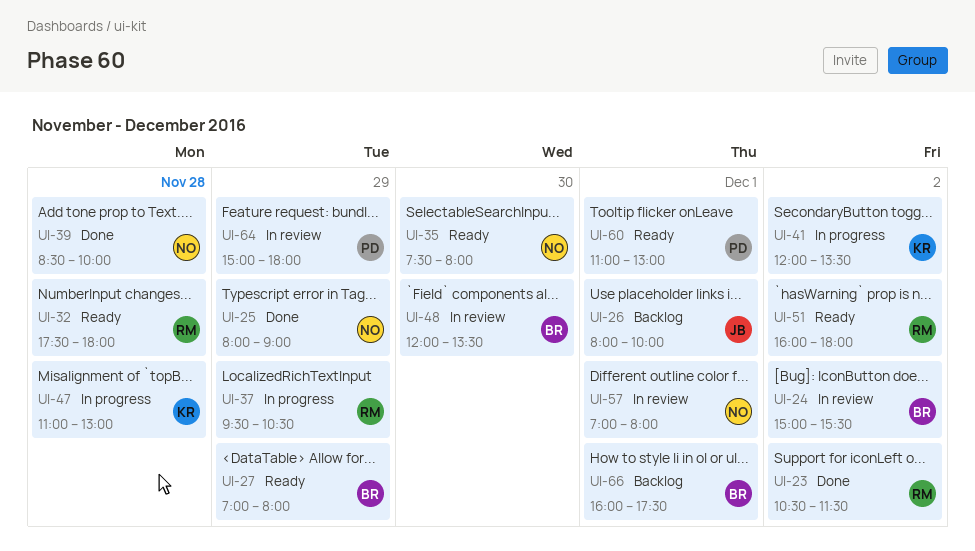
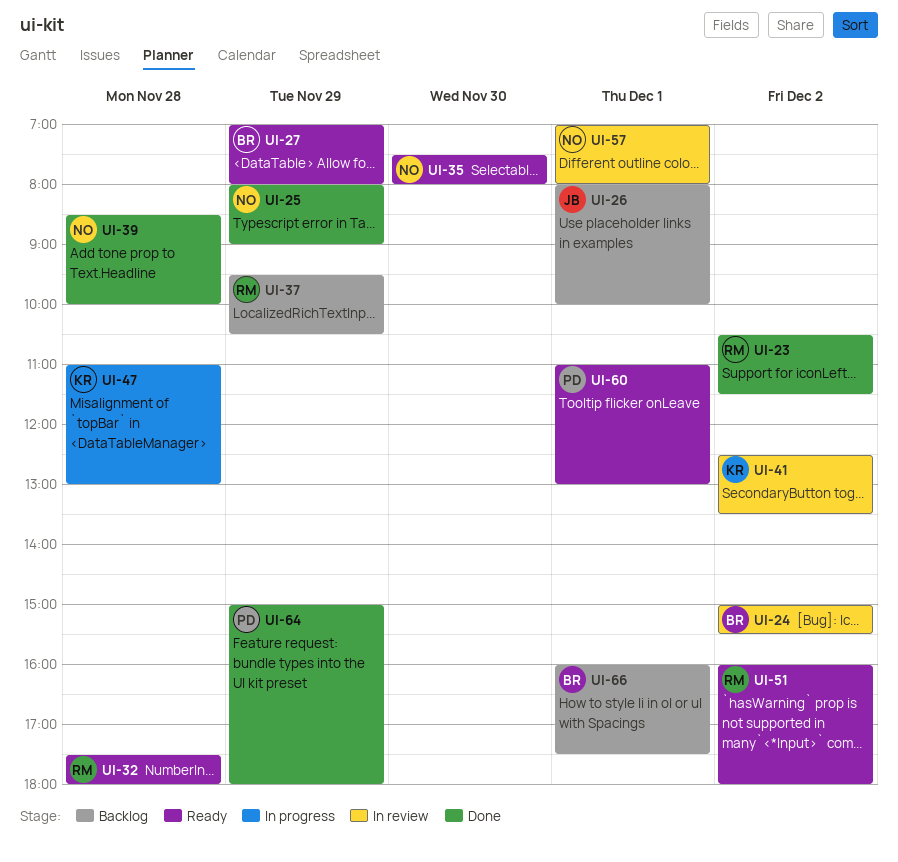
UI-37, status: In progress -> Backlog
UI-41, status: In progress -> In review
UI-41, begins: 12:00 -> 12:30
UI-48: present -> none
UI-64, status: In review -> Done

